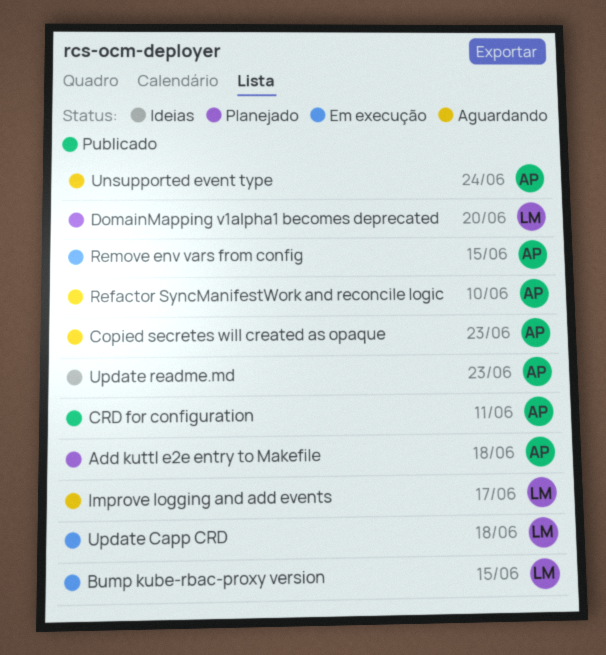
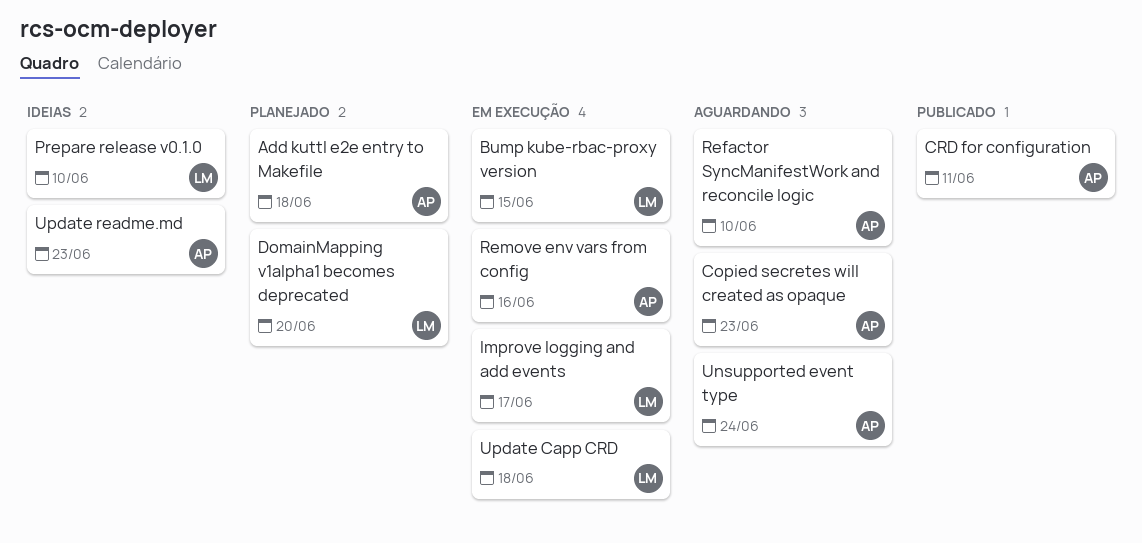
Improve logging and add events, status: Aguardando -> Em execução
Prepare release v0.1.0: none -> present
Remove env vars from config, due: Jun 15 -> Jun 16

